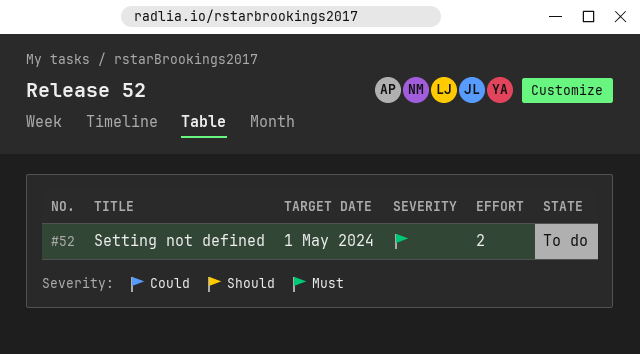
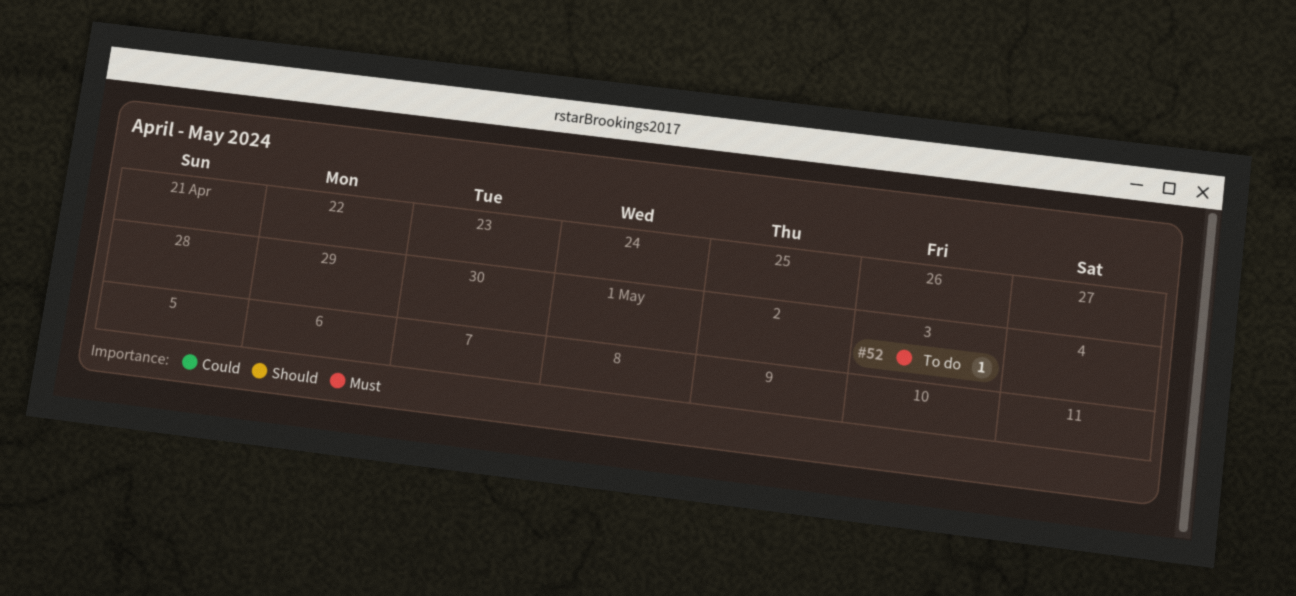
#52, estimate: 2 -> 1
#52, due: May 1 -> May 3

